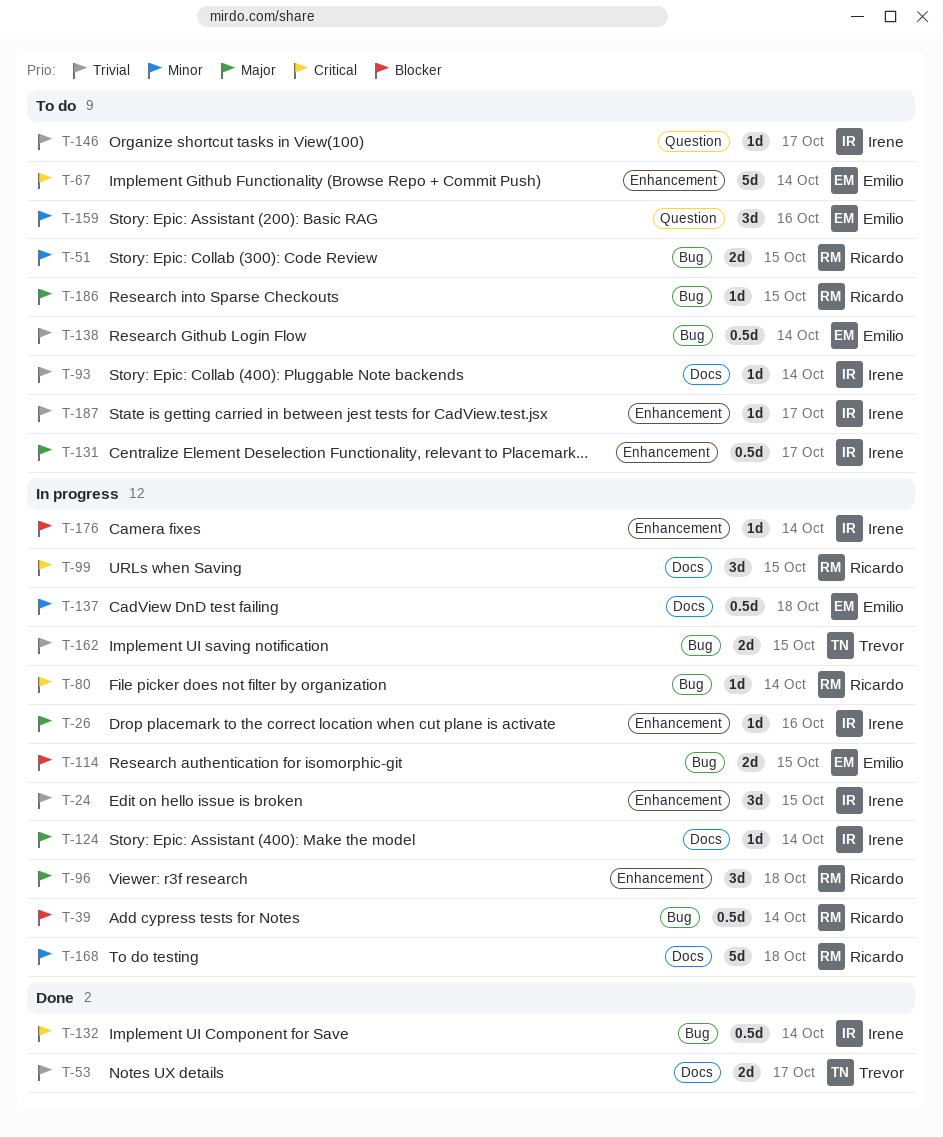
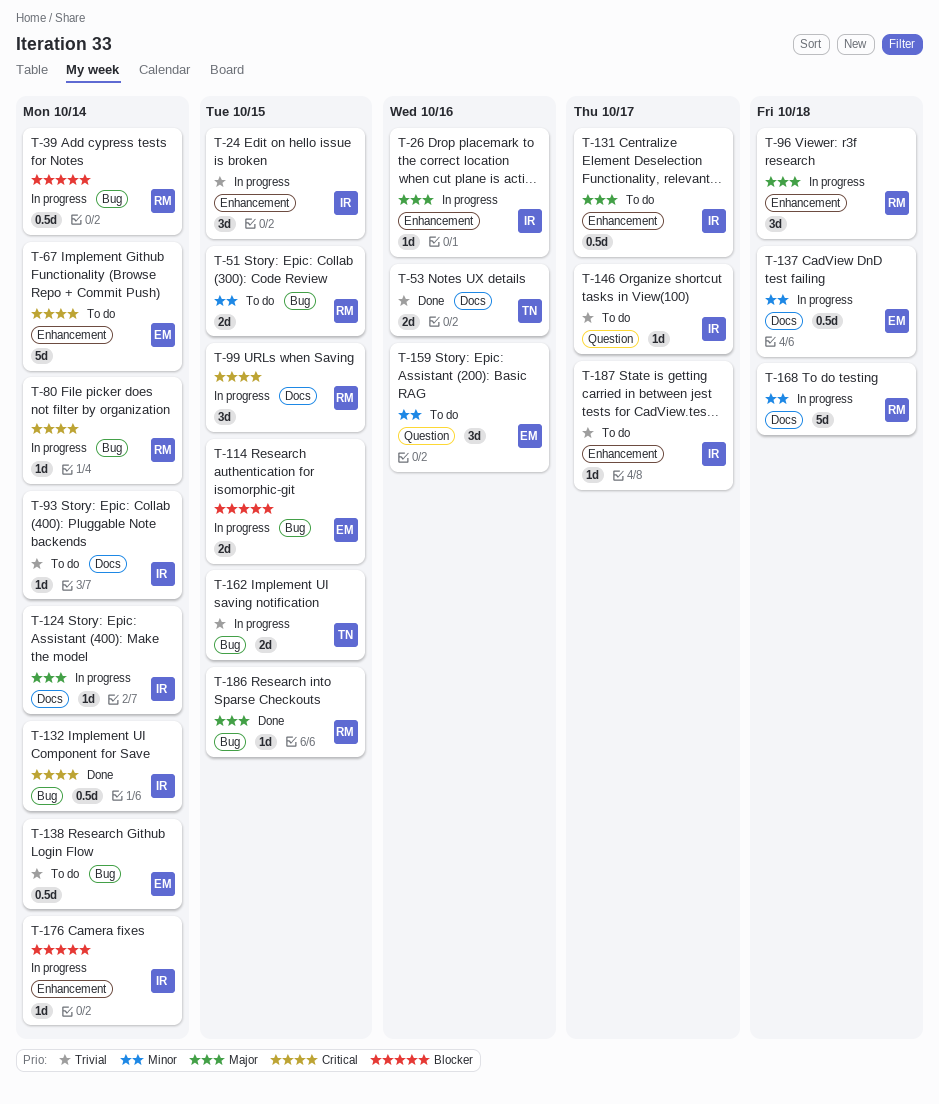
T-53, due: Oct 17 -> Oct 16
T-186, status: To do -> Done

